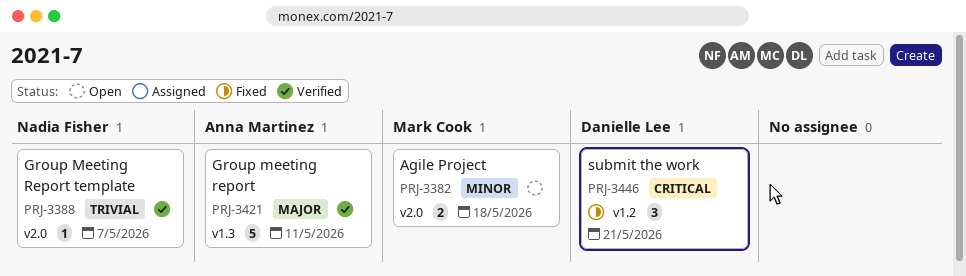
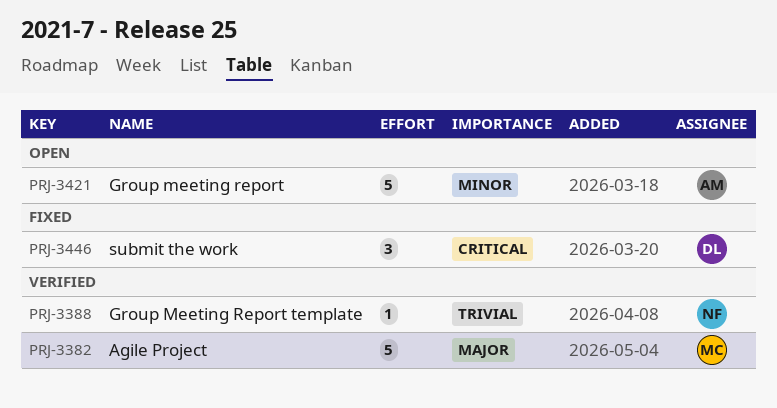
PRJ-3382, status: Open -> Verified
PRJ-3382, priority: Minor -> Major
PRJ-3382, estimate: 2 -> 5
PRJ-3421, status: Verified -> Open
PRJ-3421, priority: Major -> Minor

